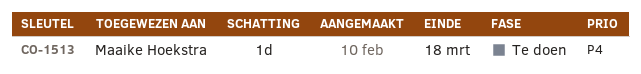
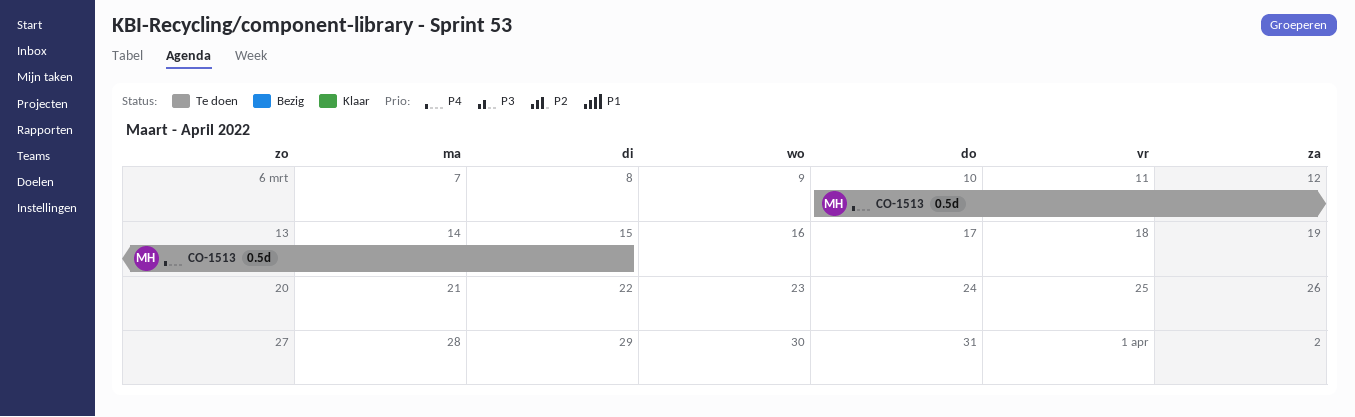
CO-1513, estimate: 1d -> 0.5d
CO-1513, due: Mar 18 -> Mar 15

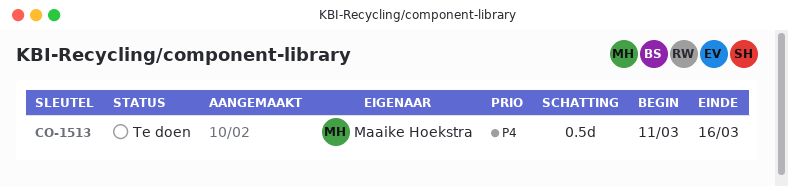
CO-1513, start: Mar 10 -> Mar 11
CO-1513, due: Mar 15 -> Mar 16

